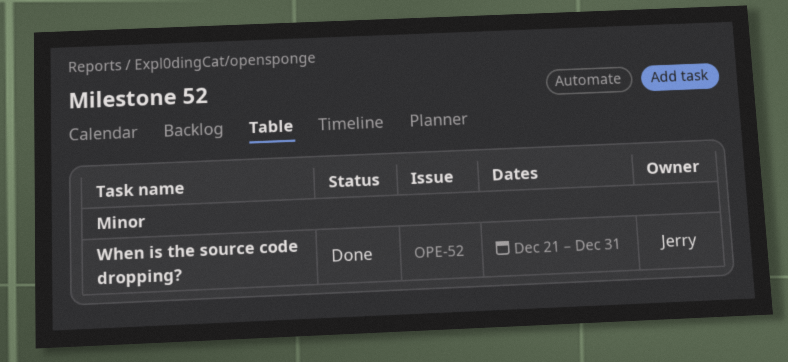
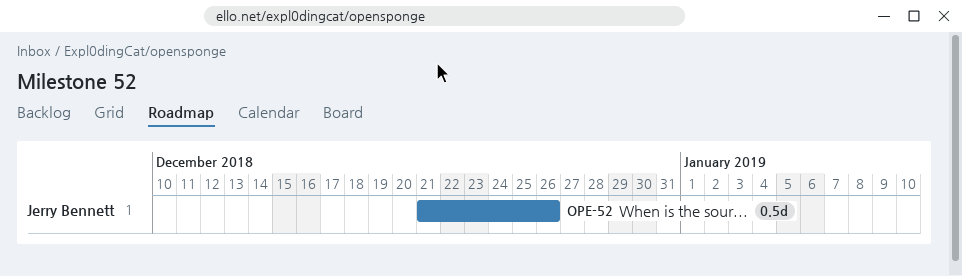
OPE-52, due: Dec 31 -> Dec 26

